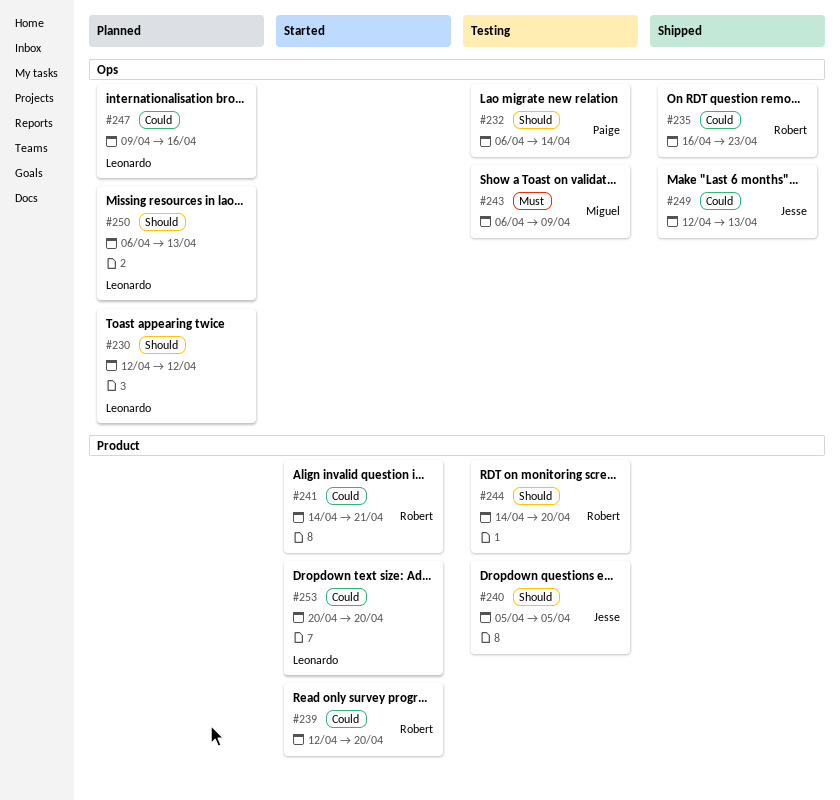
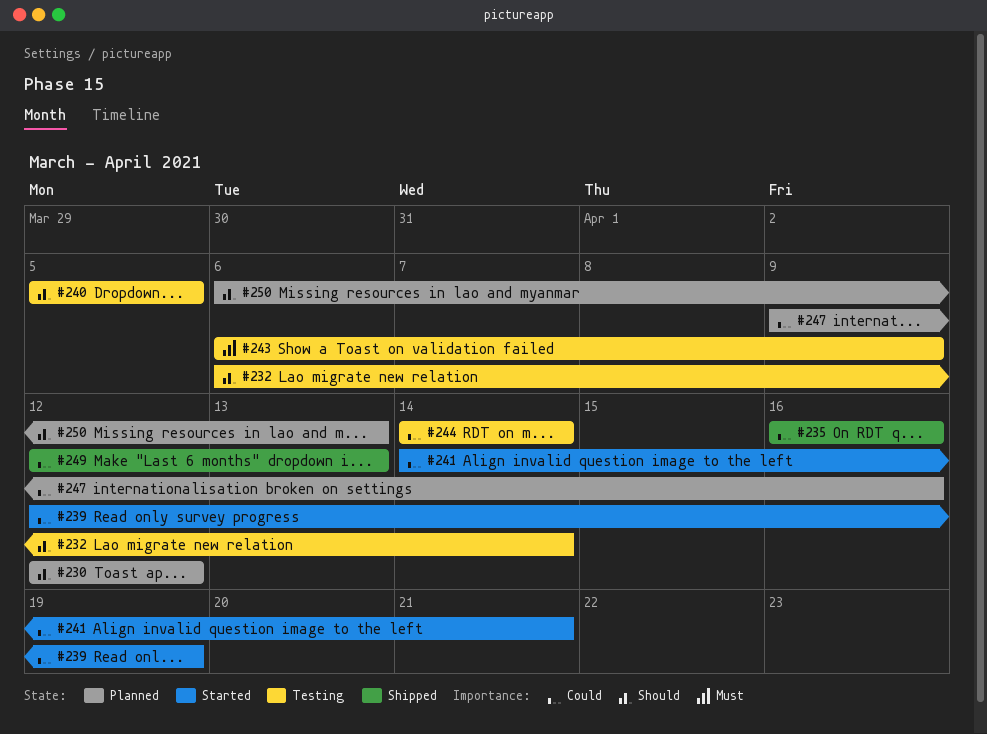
#235, due: Apr 23 -> Apr 16
#239, due: Apr 20 -> Apr 19
#244, priority: Should -> Could
#244, due: Apr 20 -> Apr 14
#253: present -> none

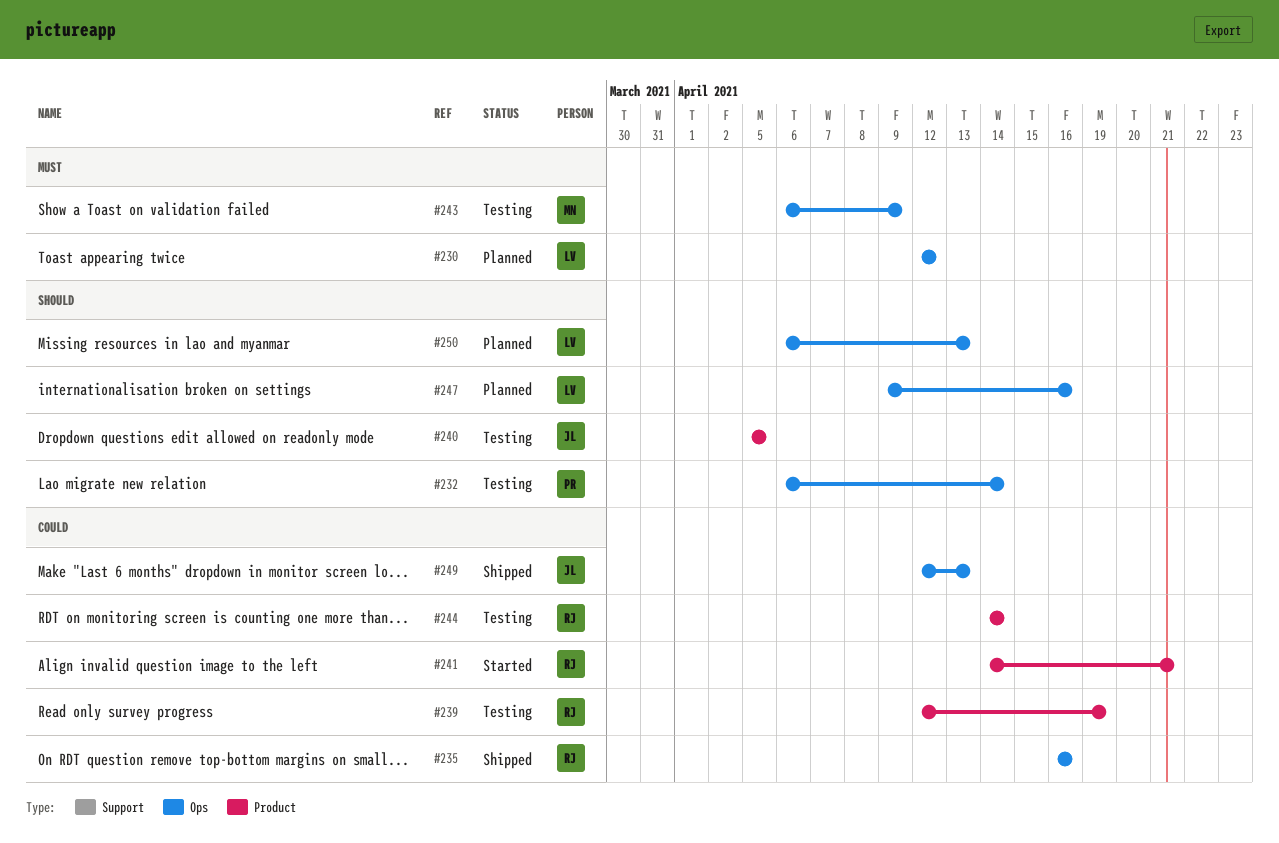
#230, priority: Should -> Must
#239, status: Started -> Testing
#247, priority: Could -> Should

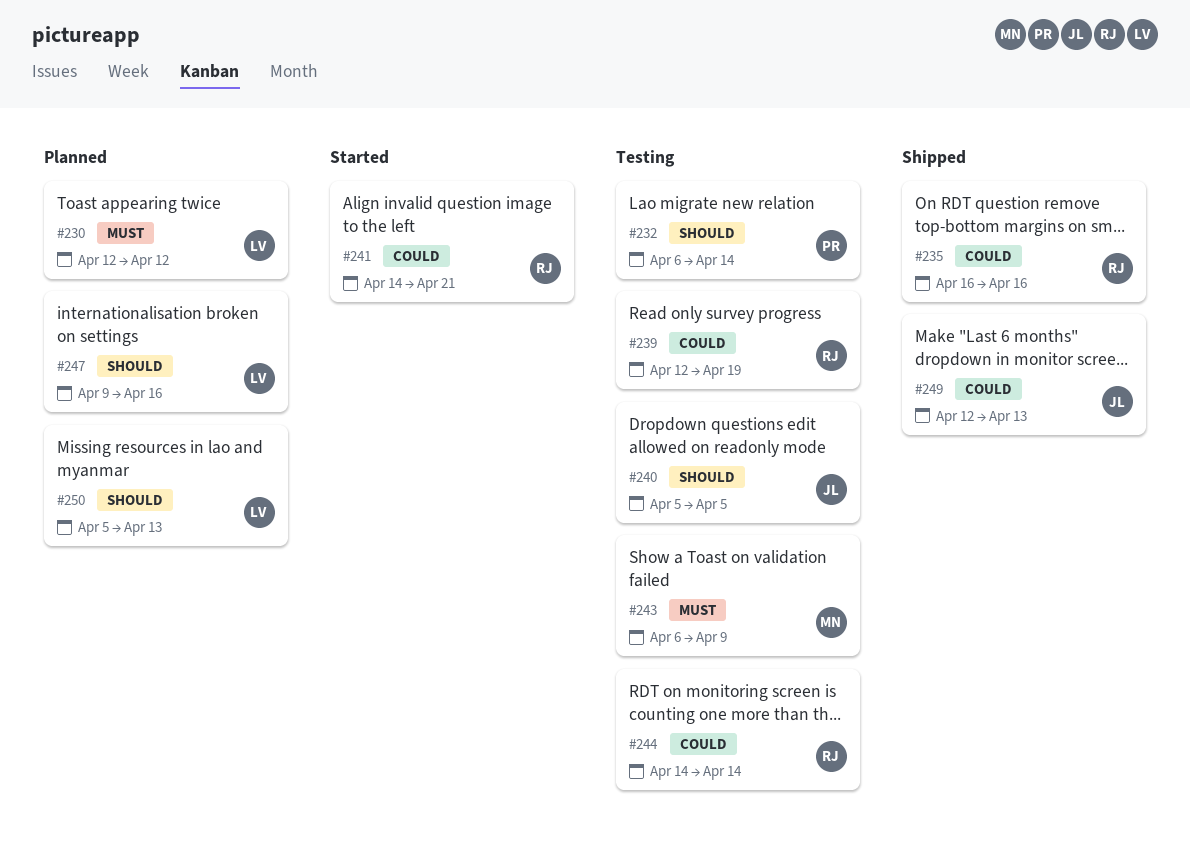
#250, start: Apr 6 -> Apr 5

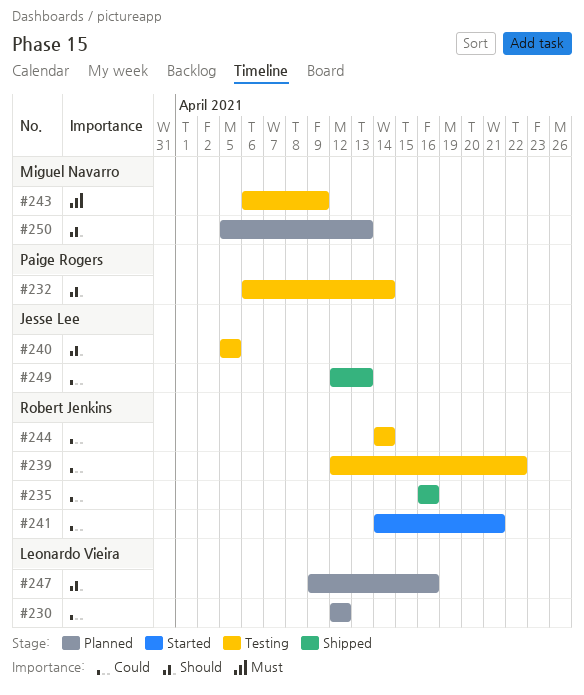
#230, priority: Must -> Could
#239, due: Apr 19 -> Apr 22
#250, owner: Leonardo Vieira -> Miguel Navarro

